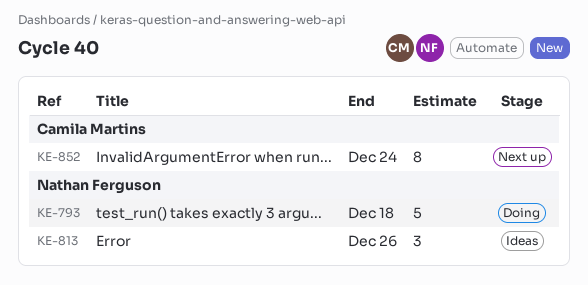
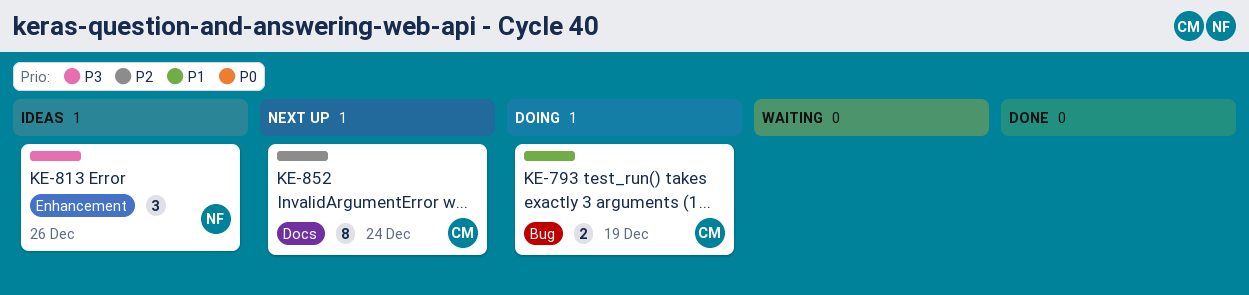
KE-793, owner: Nathan Ferguson -> Camila Martins
KE-793, estimate: 5 -> 2
KE-793, due: Dec 18 -> Dec 19

